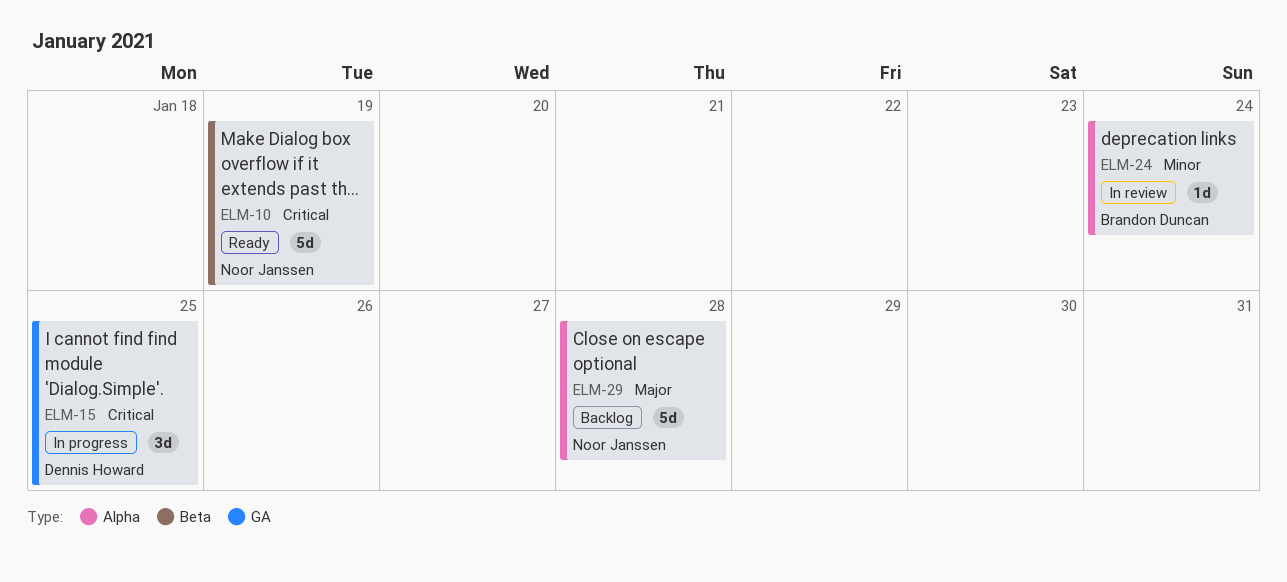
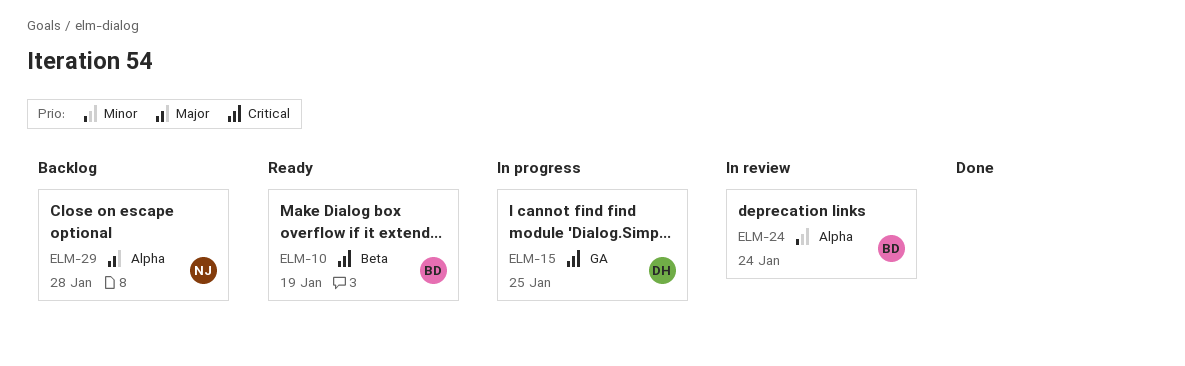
ELM-10, owner: Noor Janssen -> Brandon Duncan

